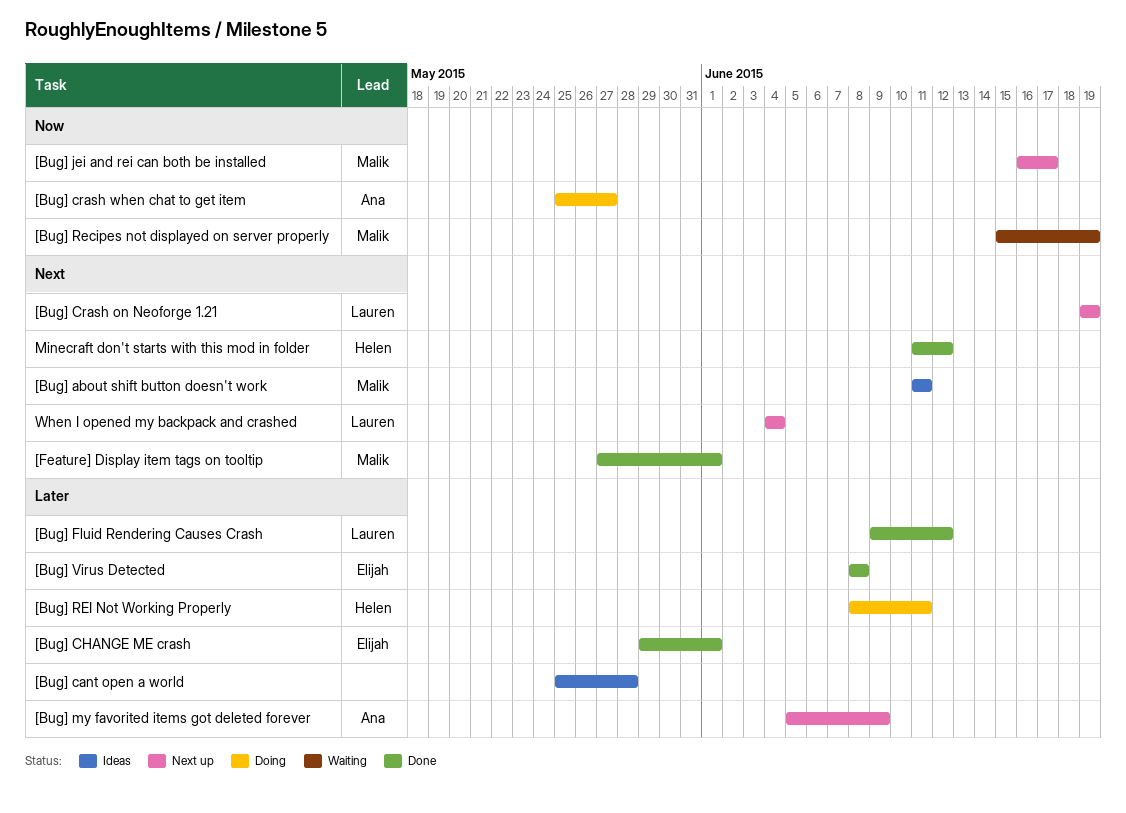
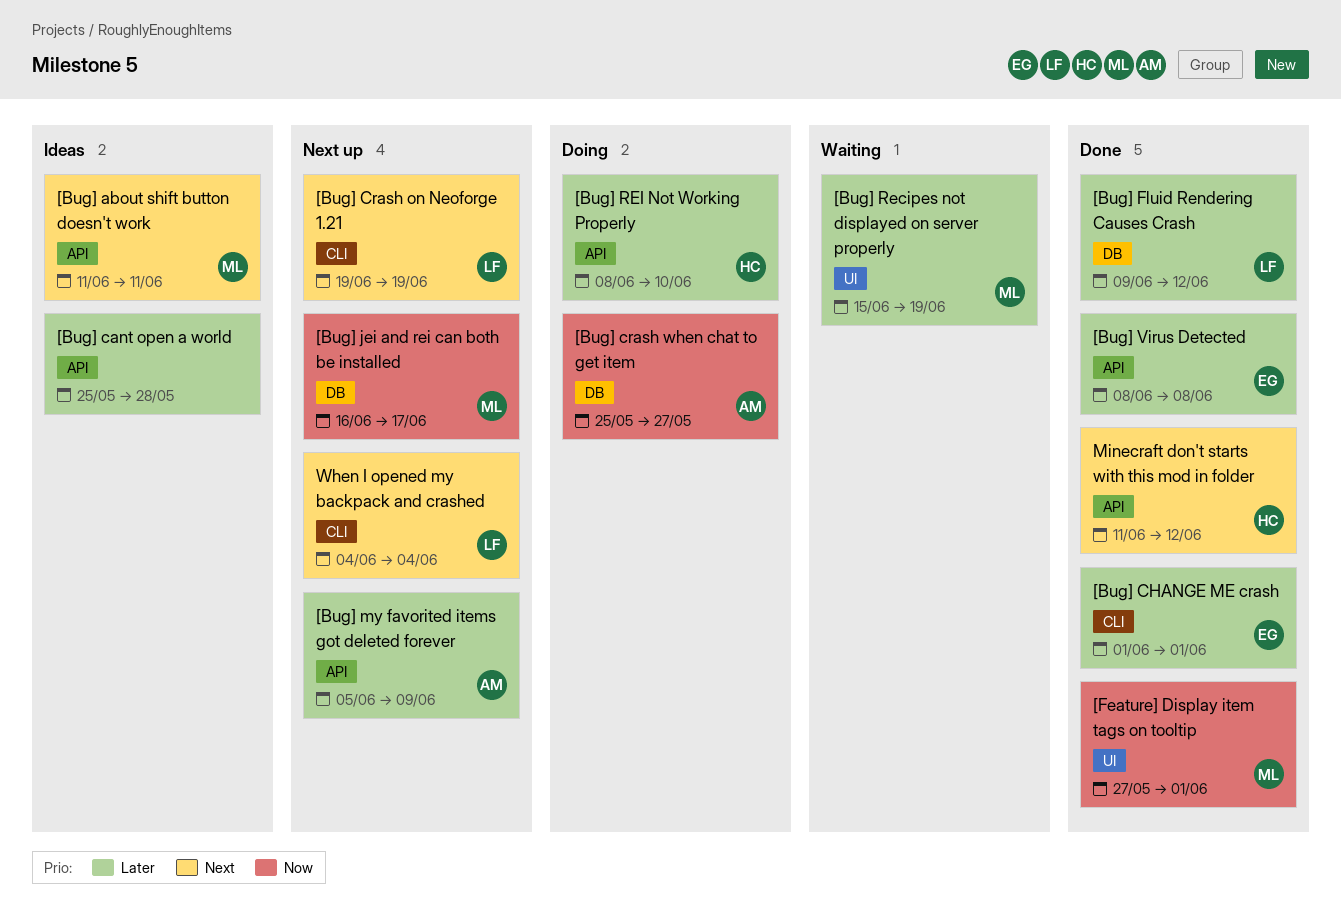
[Bug] CHANGE ME crash, start: May 29 -> Jun 1
[Bug] Recipes not displayed on server properly, priority: Now -> Later
[Bug] REI Not Working Properly, due: Jun 11 -> Jun 10
[Feature] Display item tags on tooltip, priority: Next -> Now

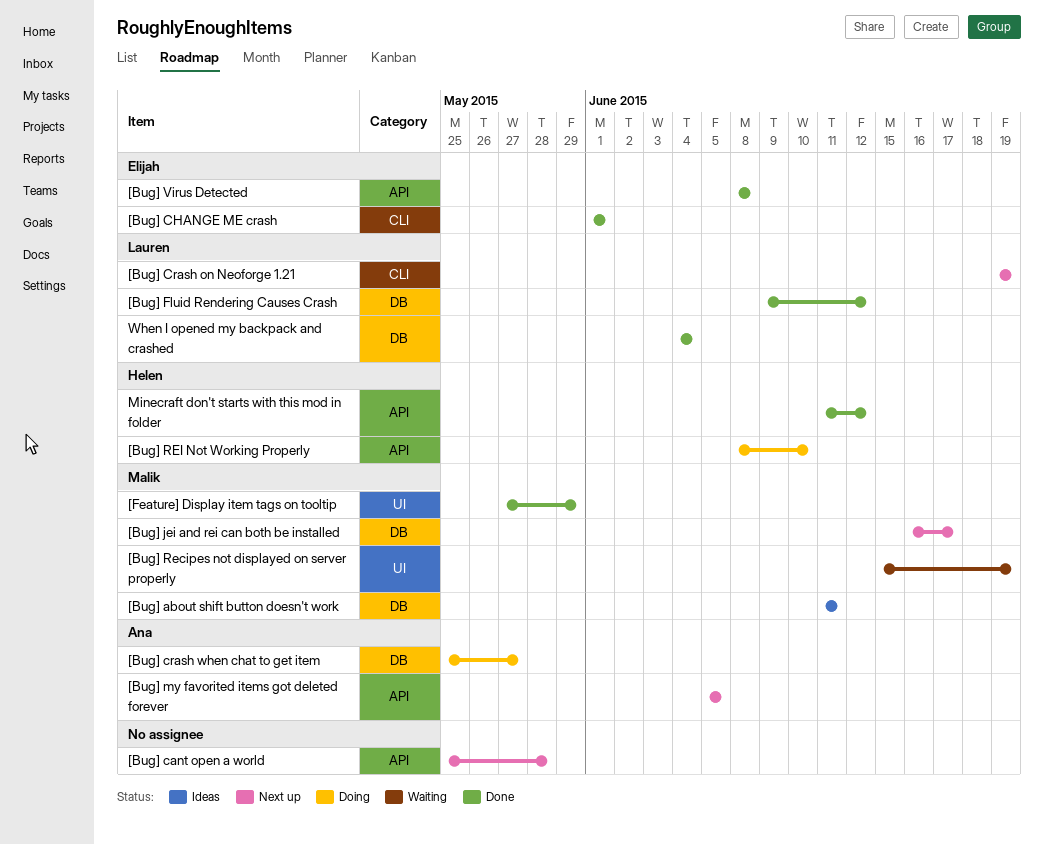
[Bug] about shift button doesn't work, label: API -> DB
[Bug] cant open a world, status: Ideas -> Next up
[Bug] my favorited items got deleted forever, due: Jun 9 -> Jun 5
[Feature] Display item tags on tooltip, due: Jun 1 -> May 29
When I opened my backpack and crashed, status: Next up -> Done
When I opened my backpack and crashed, label: CLI -> DB

